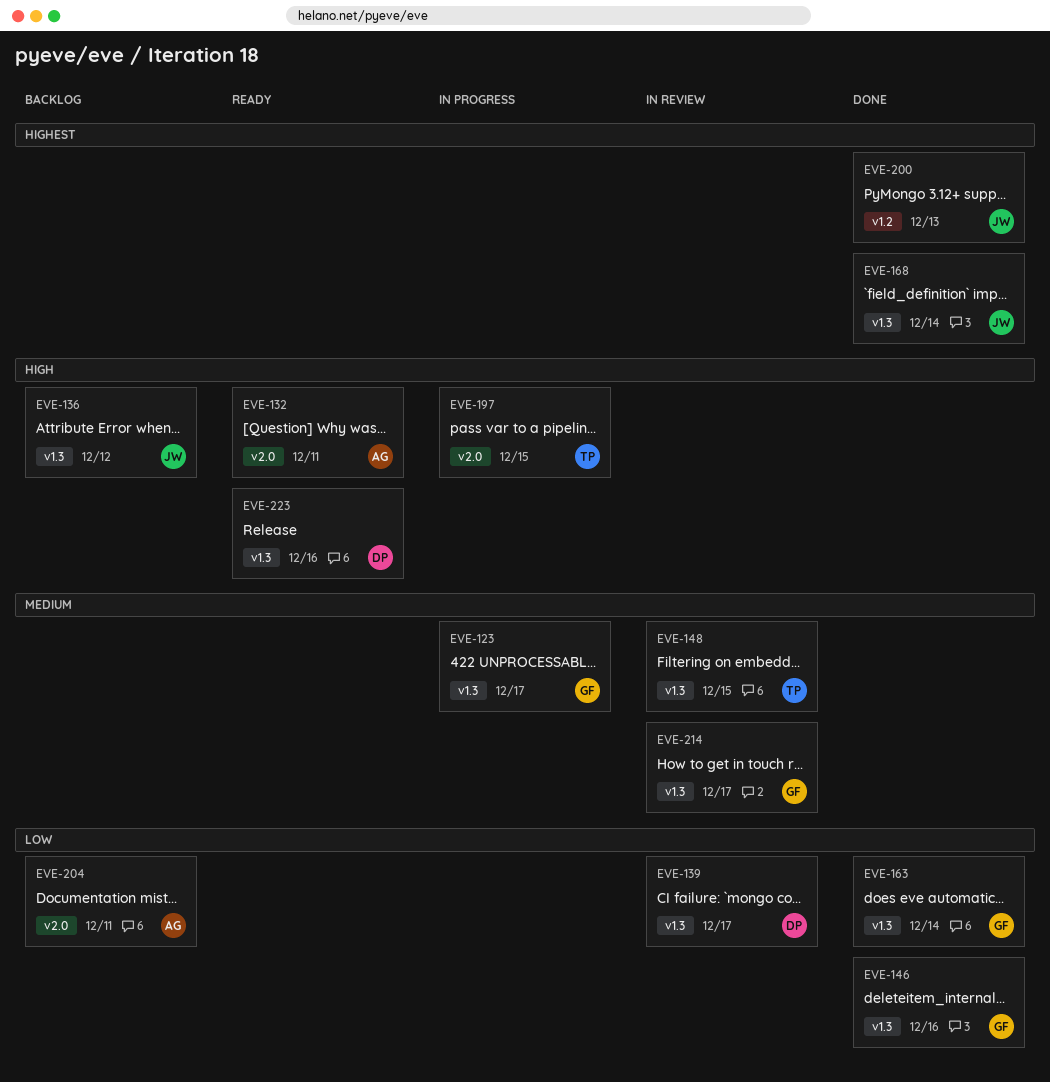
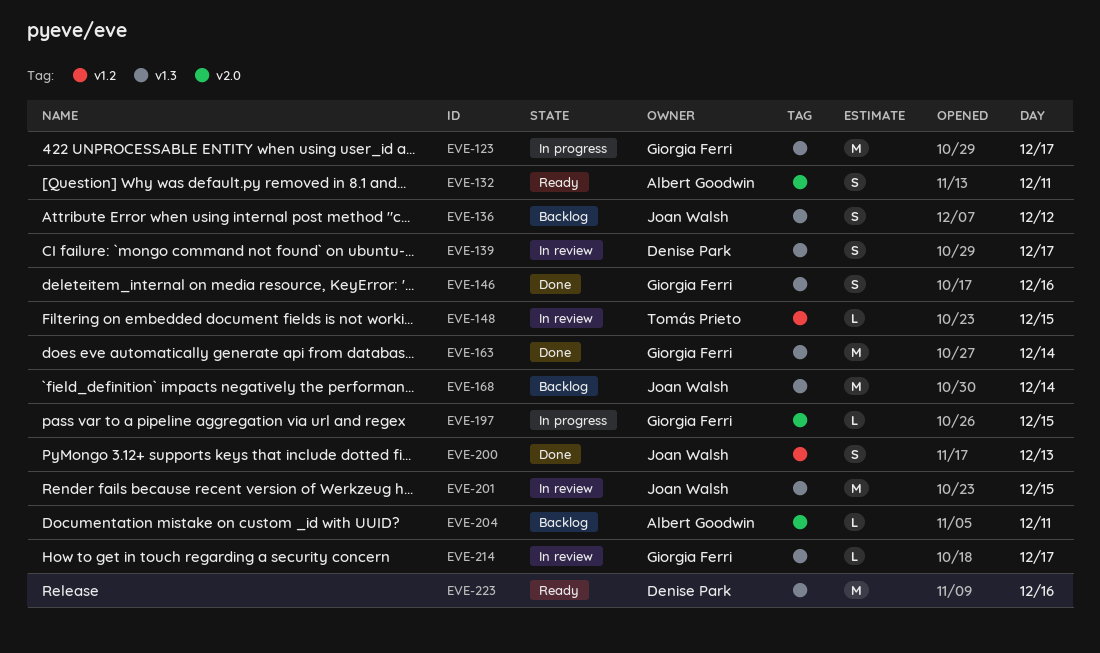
EVE-148, label: v1.3 -> v1.2
EVE-168, status: Done -> Backlog
EVE-197, owner: Tomás Prieto -> Giorgia Ferri
EVE-201: none -> present

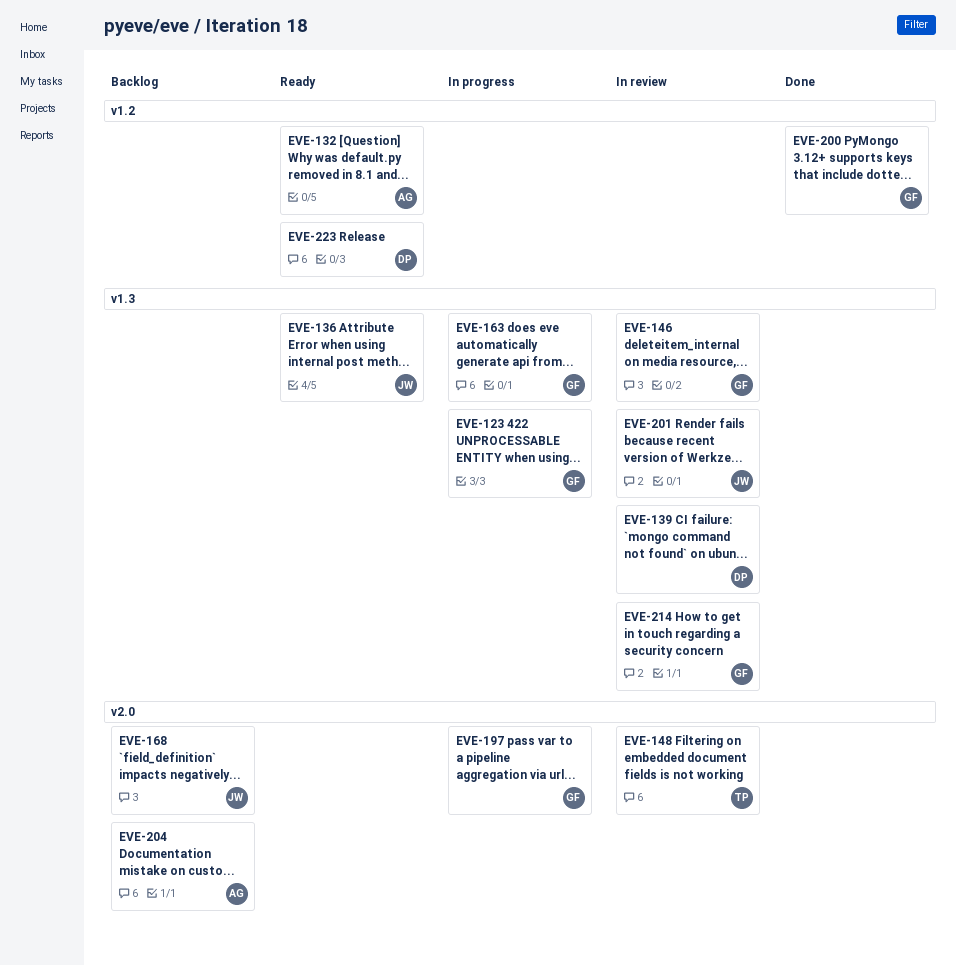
EVE-132, label: v2.0 -> v1.2
EVE-136, status: Backlog -> Ready
EVE-146, status: Done -> In review
EVE-148, label: v1.2 -> v2.0
EVE-163, status: Done -> In progress
EVE-168, label: v1.3 -> v2.0
EVE-200, owner: Joan Walsh -> Giorgia Ferri
EVE-223, label: v1.3 -> v1.2

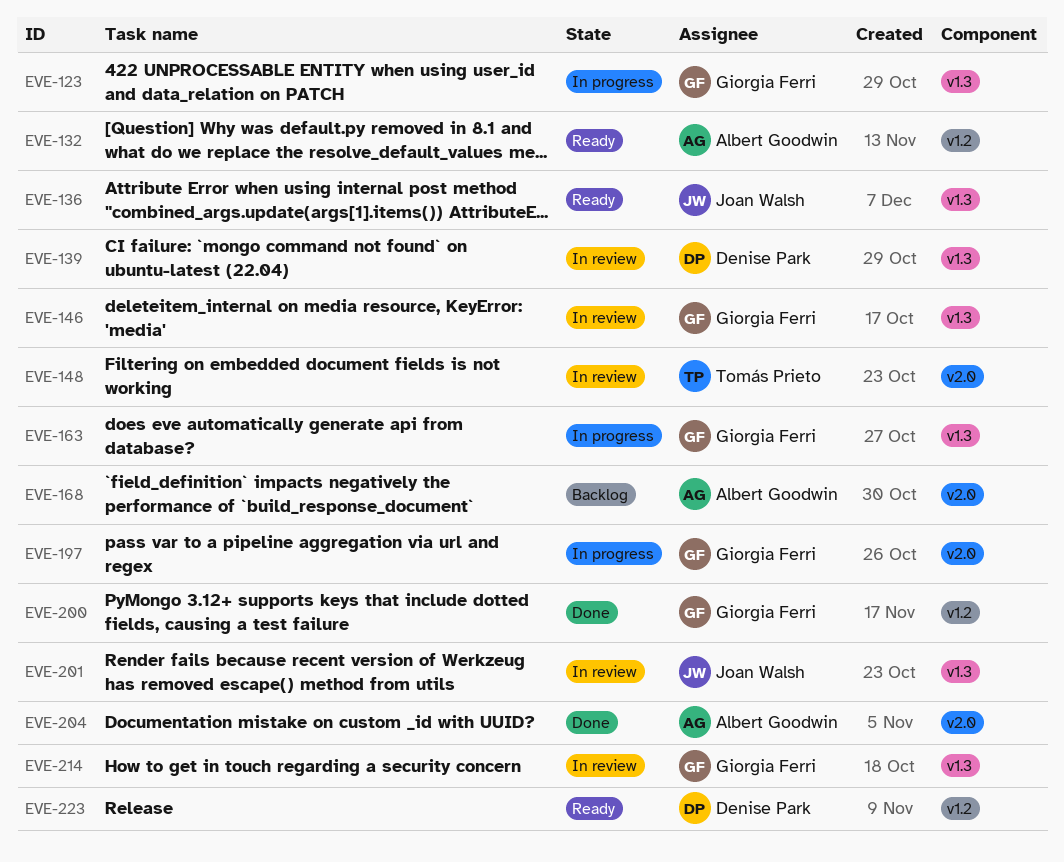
EVE-168, owner: Joan Walsh -> Albert Goodwin
EVE-204, status: Backlog -> Done

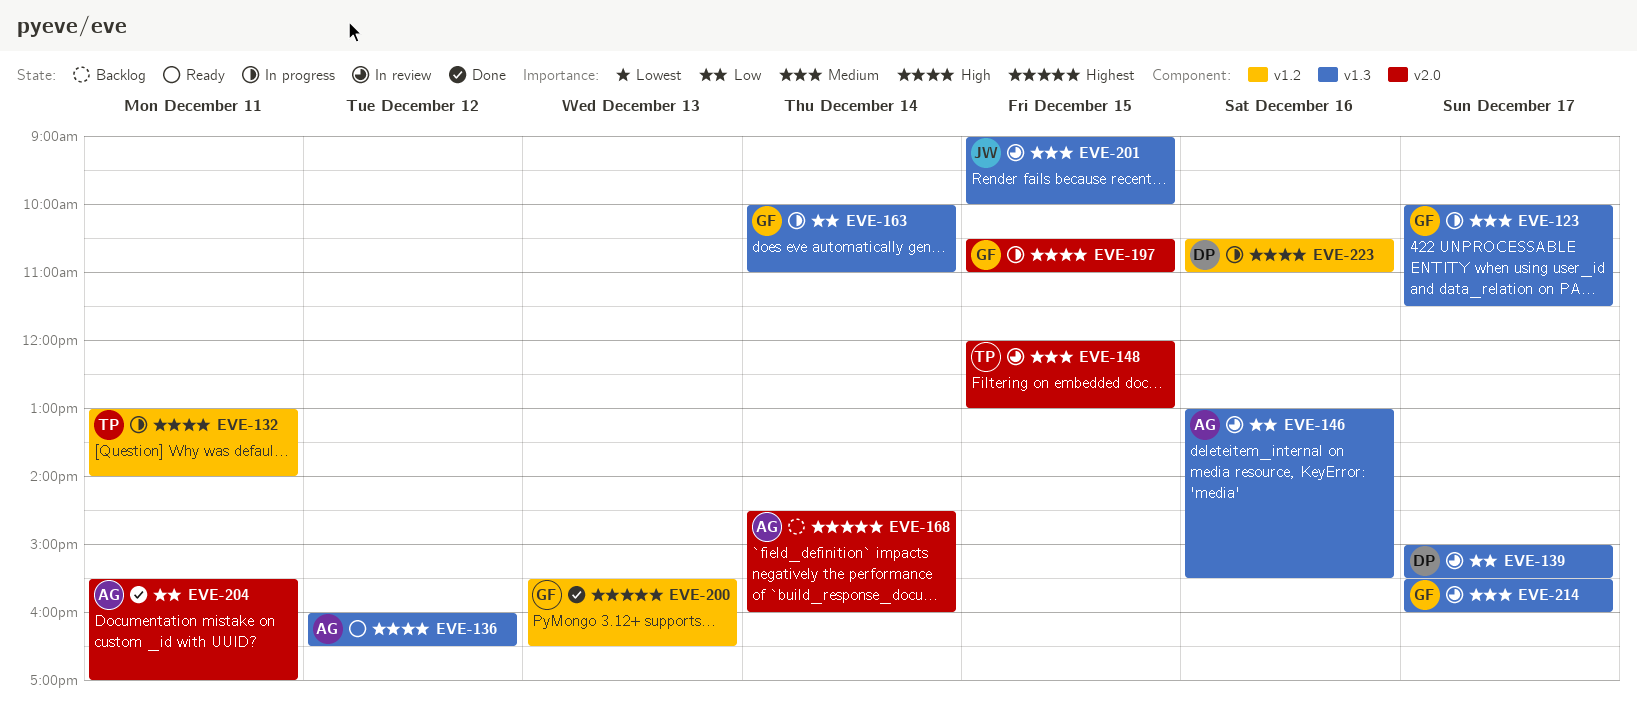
EVE-132, status: Ready -> In progress
EVE-132, owner: Albert Goodwin -> Tomás Prieto
EVE-136, owner: Joan Walsh -> Albert Goodwin
EVE-146, owner: Giorgia Ferri -> Albert Goodwin
EVE-223, status: Ready -> In progress

